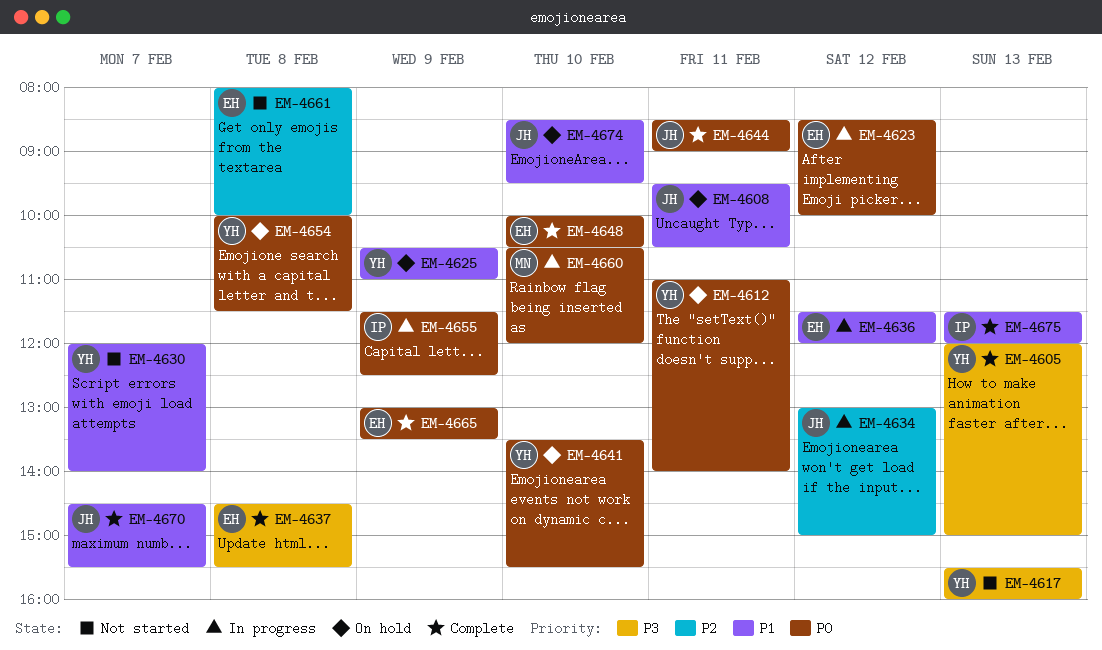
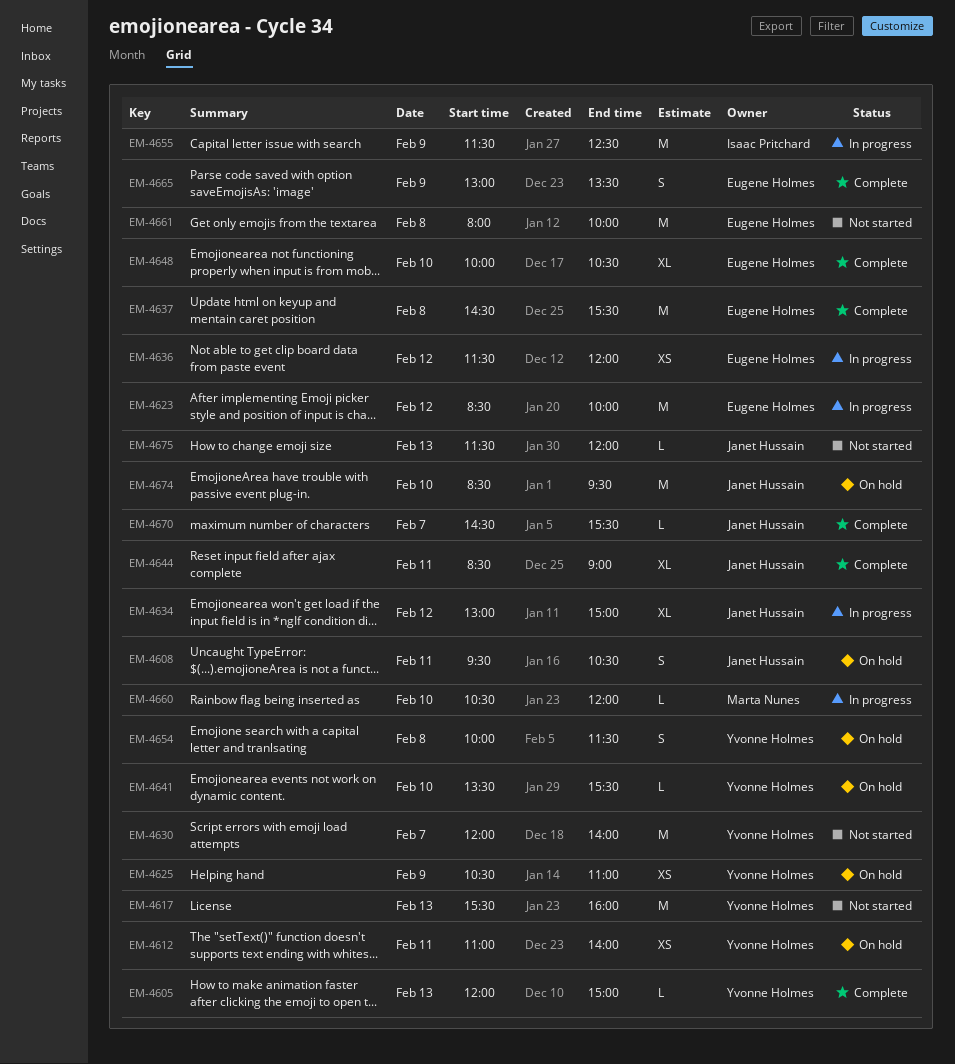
EM-4675, status: Complete -> Not started
EM-4675, owner: Isaac Pritchard -> Janet Hussain

